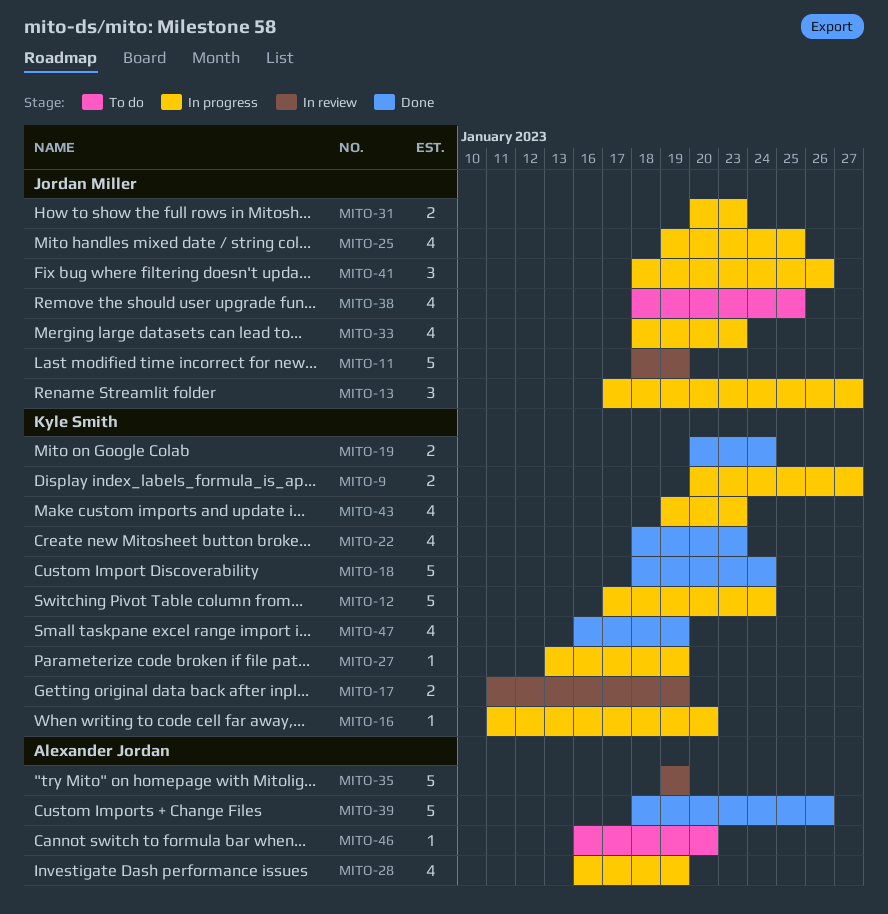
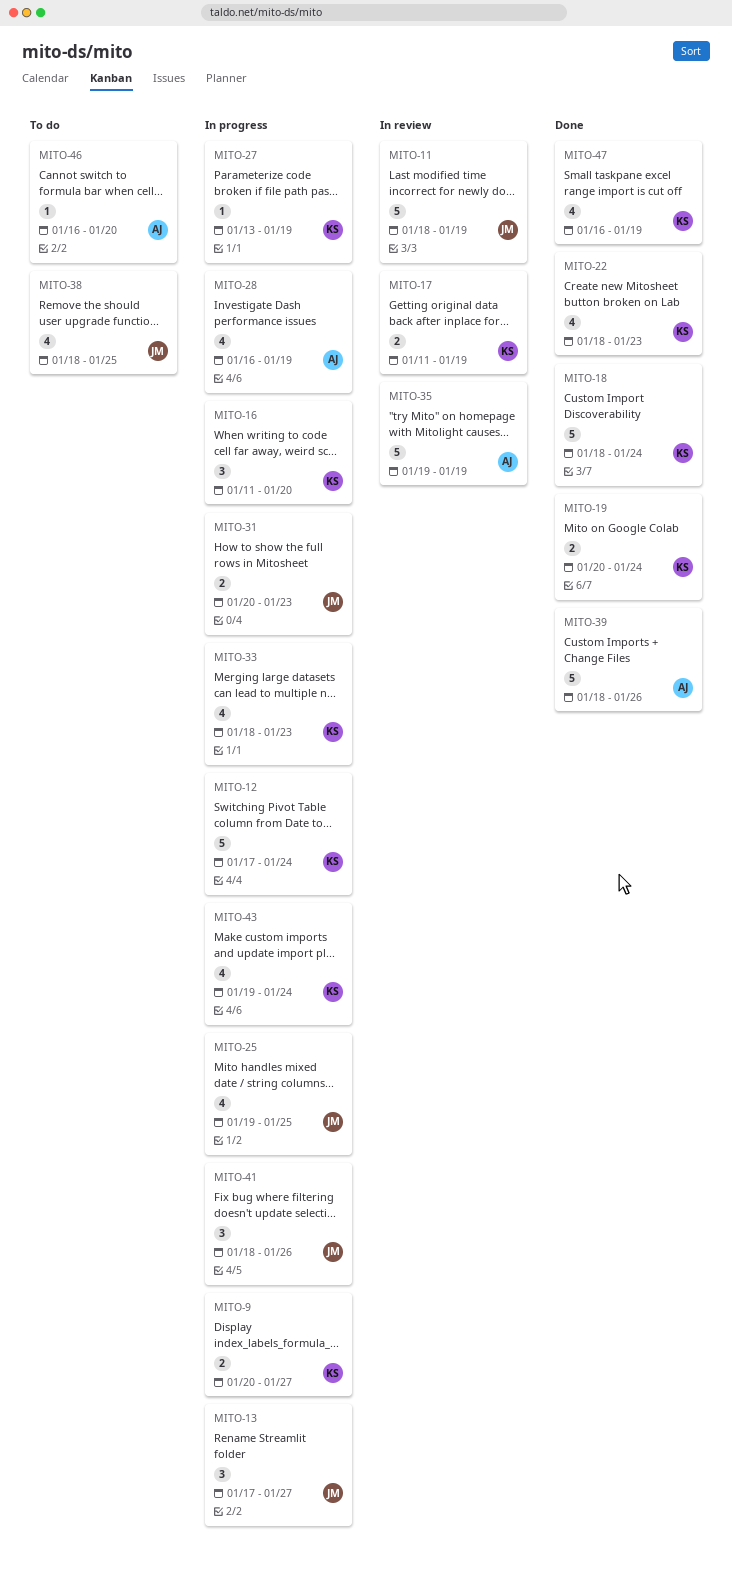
MITO-16, estimate: 1 -> 3
MITO-33, owner: Jordan Miller -> Kyle Smith
MITO-43, due: Jan 23 -> Jan 24

